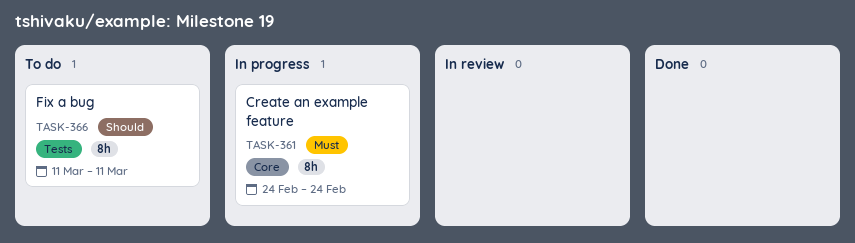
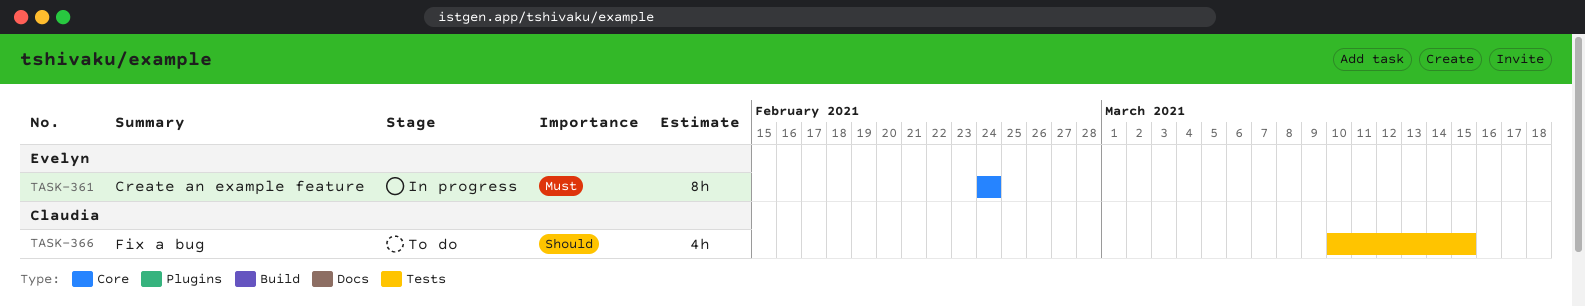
TASK-366, estimate: 8h -> 4h
TASK-366, start: Mar 11 -> Mar 10
TASK-366, due: Mar 11 -> Mar 15

